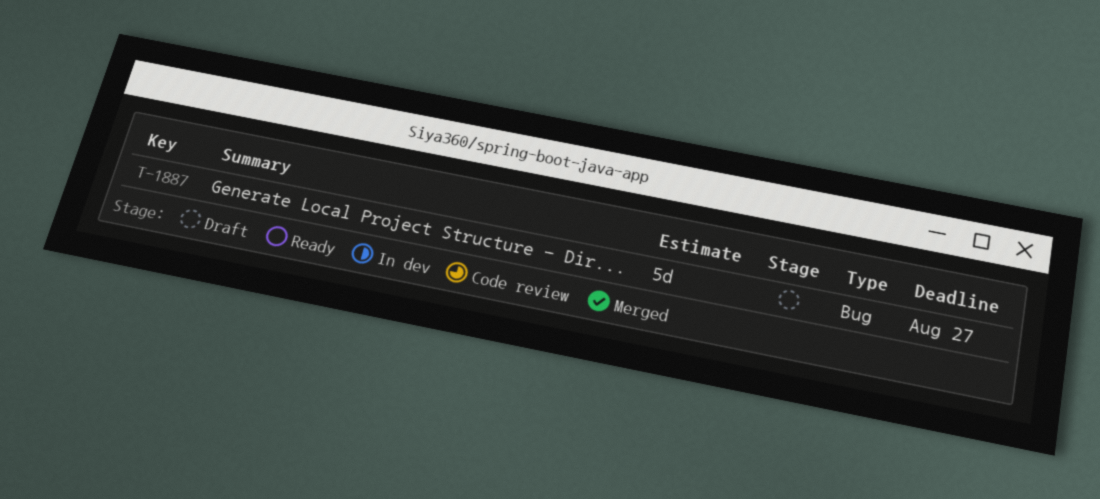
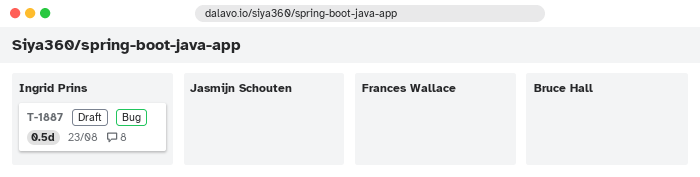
T-1887, estimate: 5d -> 0.5d
T-1887, due: Aug 27 -> Aug 23

